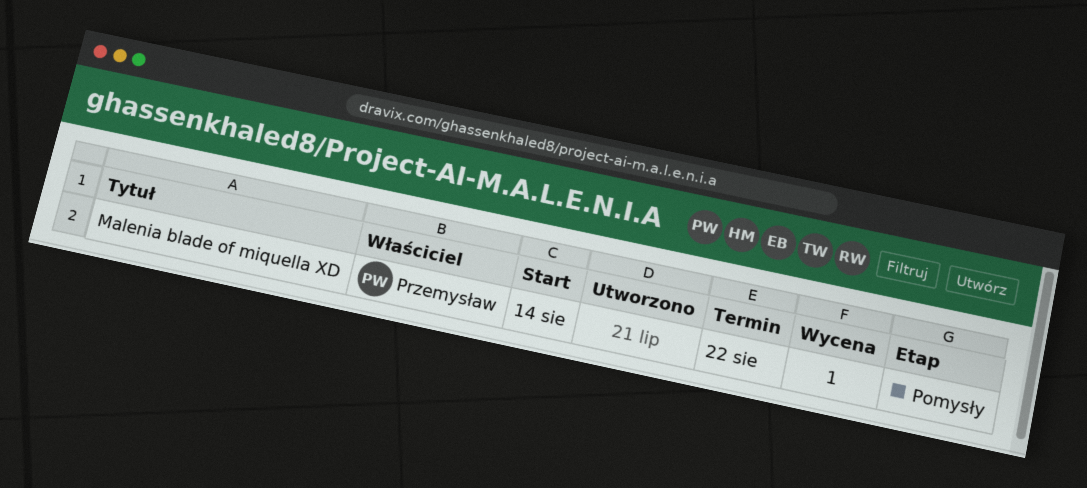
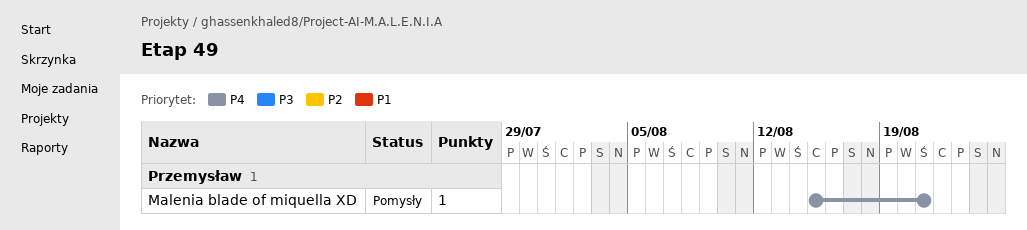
Malenia blade of miquella XD, start: Aug 14 -> Aug 15
Malenia blade of miquella XD, due: Aug 22 -> Aug 21

